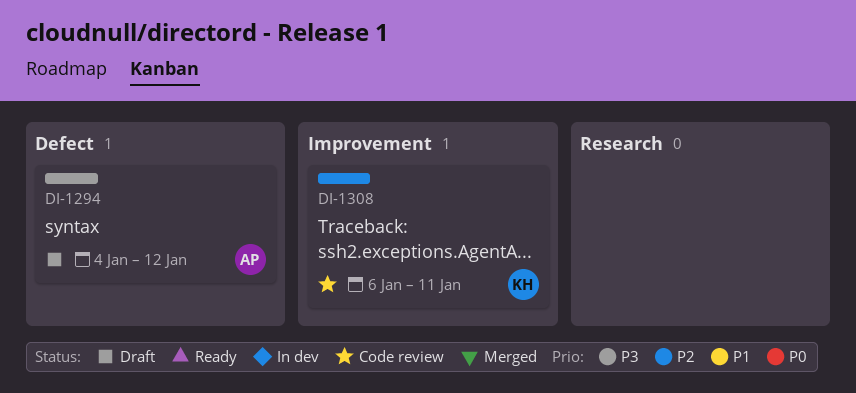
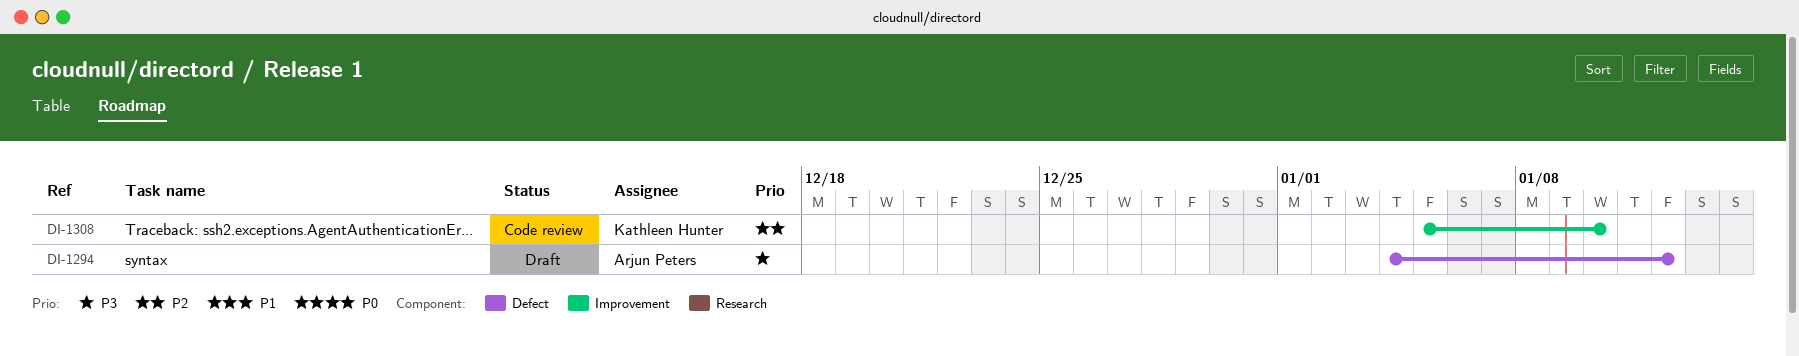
DI-1308, start: Jan 6 -> Jan 5
DI-1308, due: Jan 11 -> Jan 10

